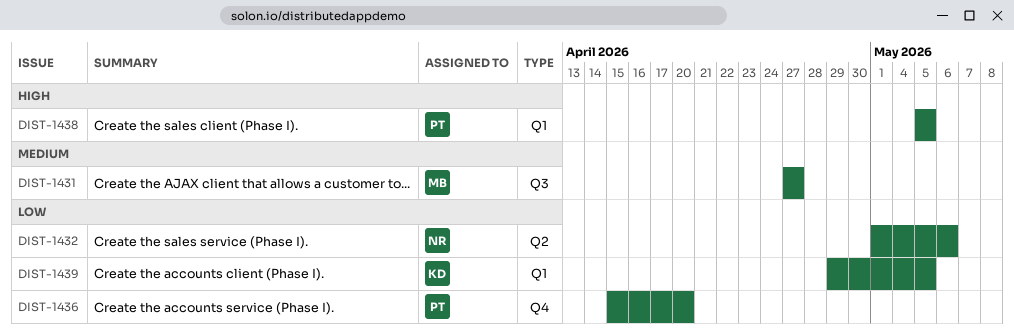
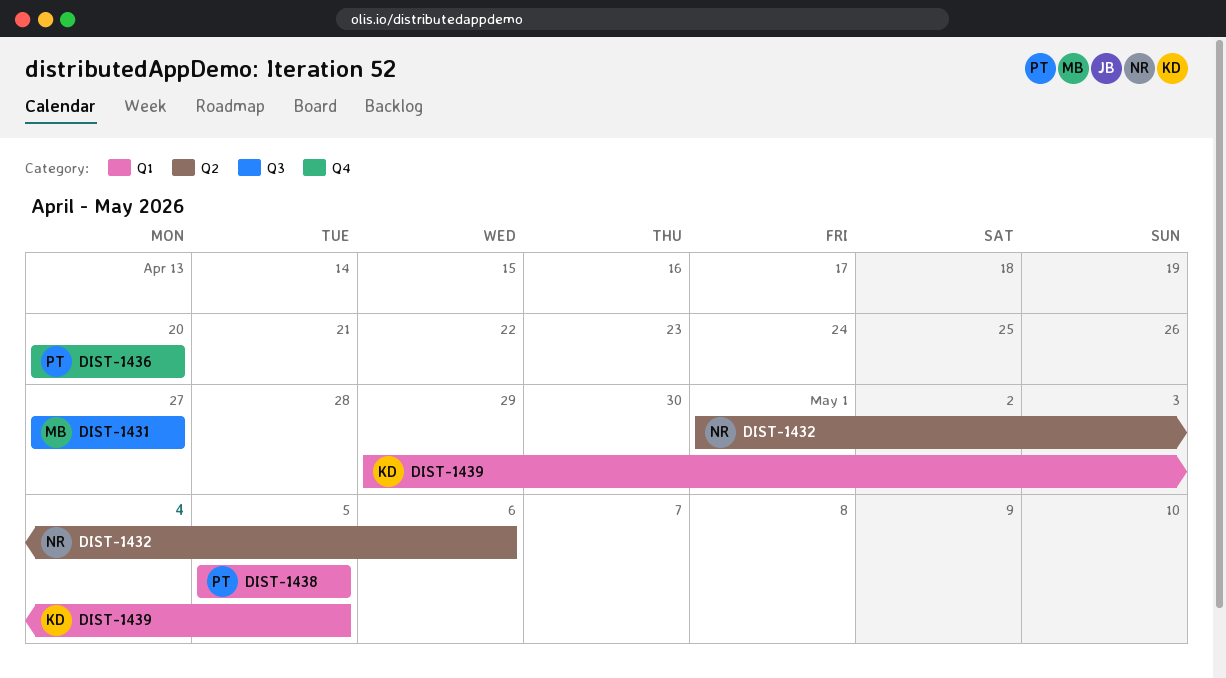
DIST-1436, start: Apr 15 -> Apr 20

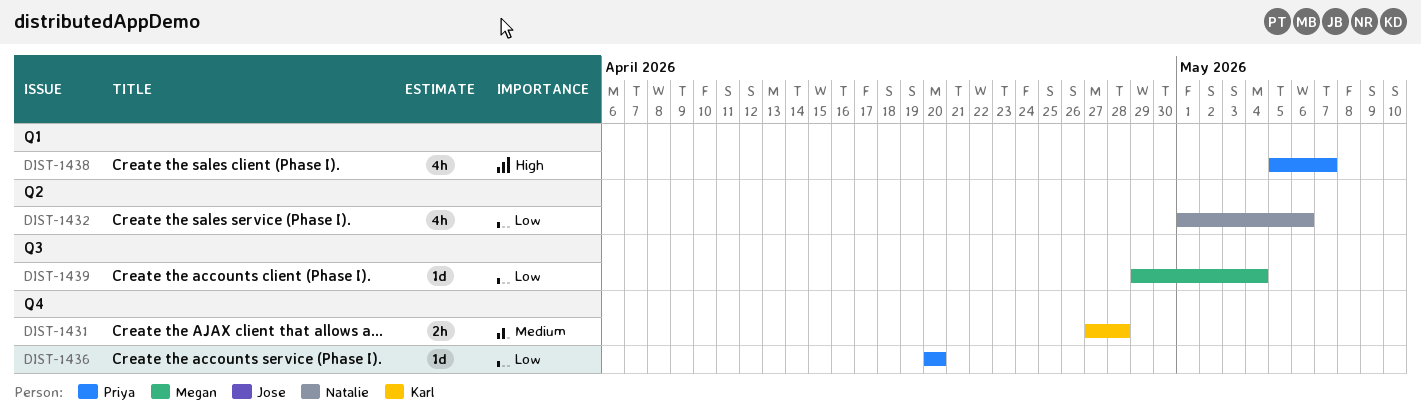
DIST-1431, owner: Megan -> Karl
DIST-1431, label: Q3 -> Q4
DIST-1431, due: Apr 27 -> Apr 28
DIST-1438, due: May 5 -> May 7
DIST-1439, owner: Karl -> Megan
DIST-1439, label: Q1 -> Q3
DIST-1439, due: May 5 -> May 4

